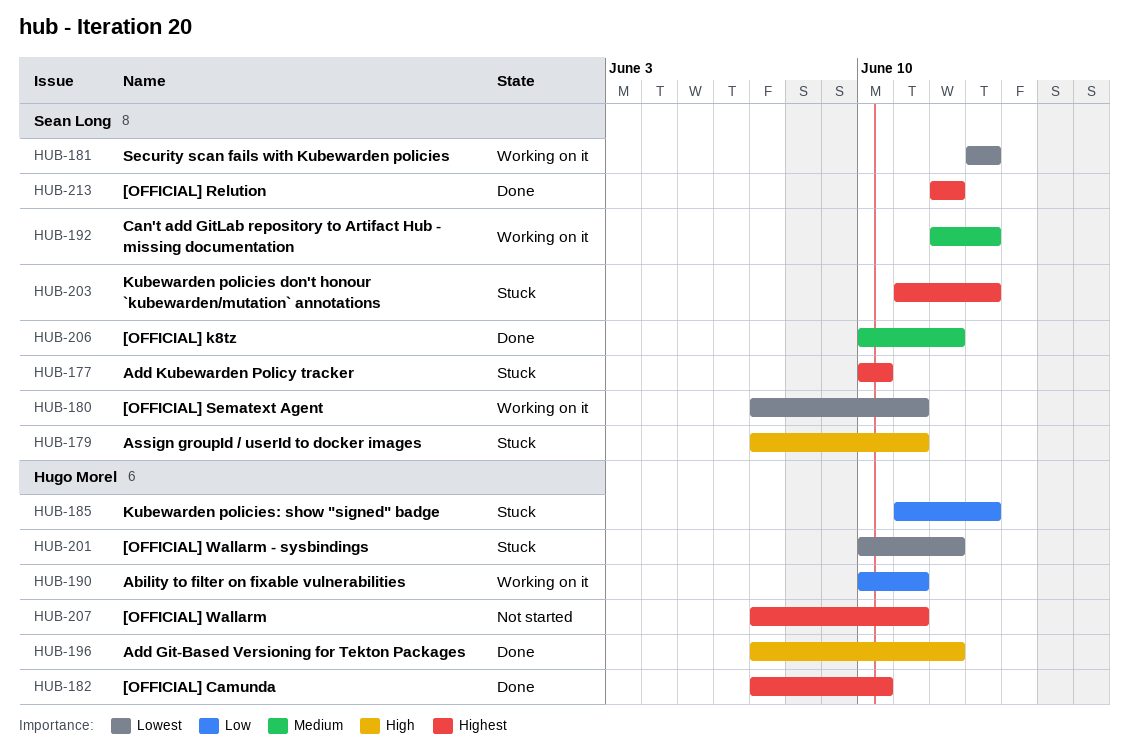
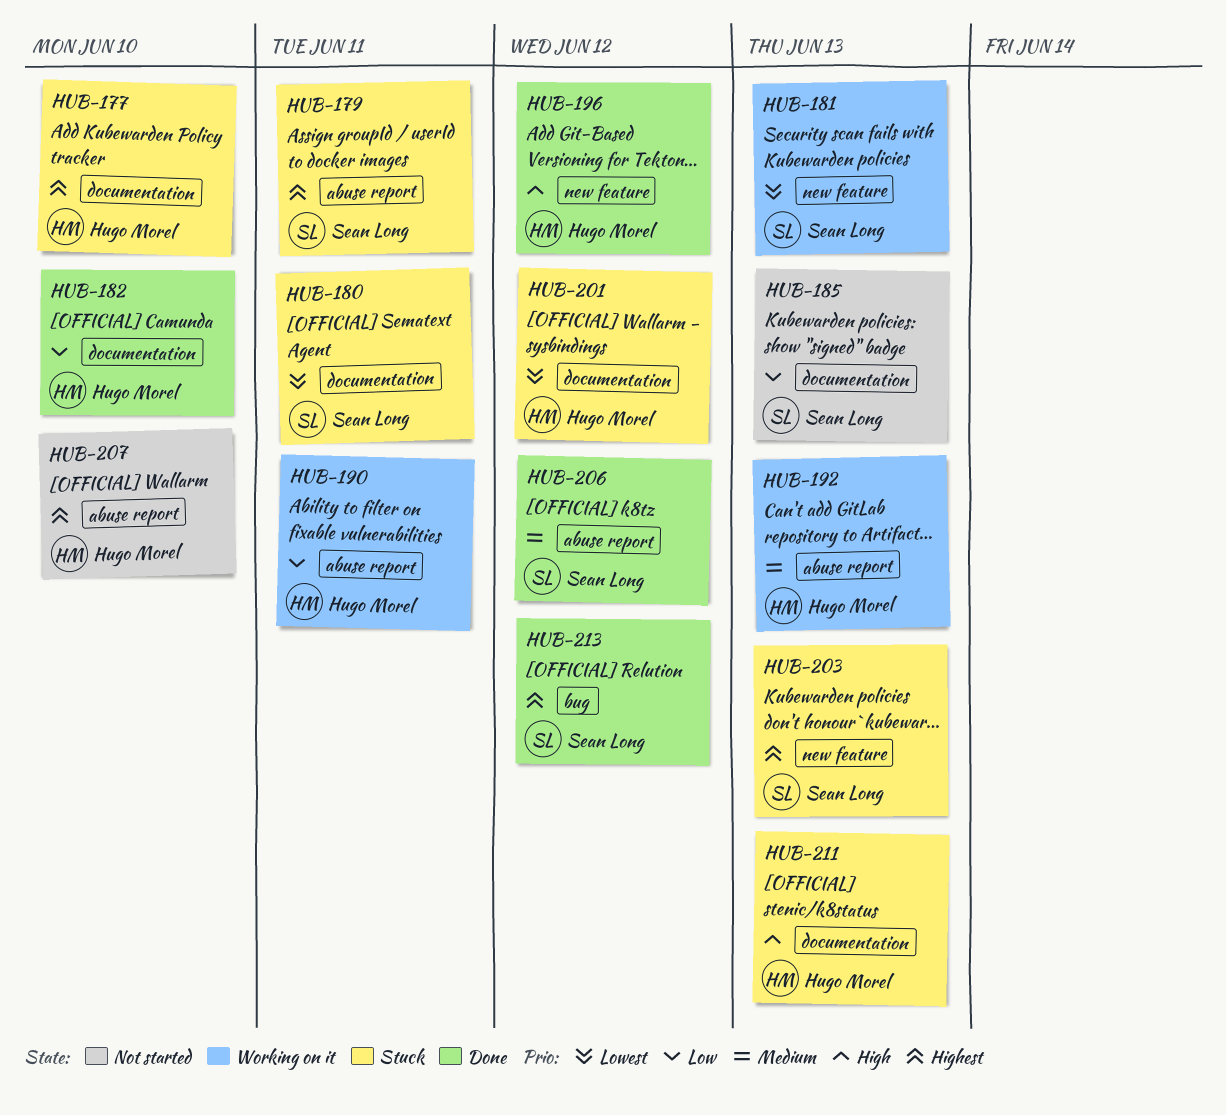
HUB-177, owner: Sean Long -> Hugo Morel
HUB-179, priority: High -> Highest
HUB-180, status: Working on it -> Stuck
HUB-182, priority: Highest -> Low
HUB-185, status: Stuck -> Not started
HUB-185, owner: Hugo Morel -> Sean Long
HUB-192, owner: Sean Long -> Hugo Morel
HUB-207, due: Jun 11 -> Jun 10
HUB-211: none -> present

